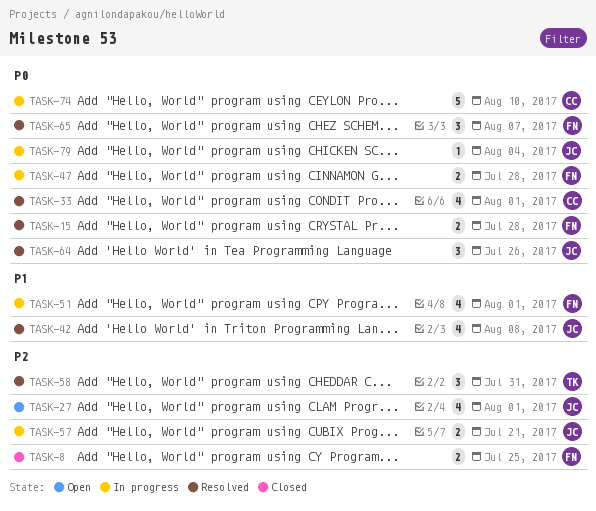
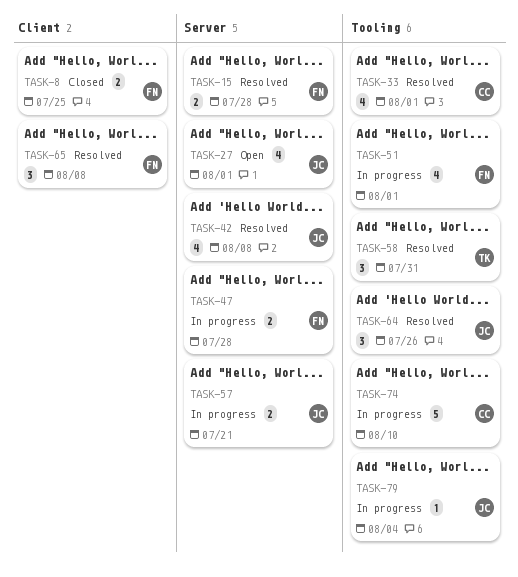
TASK-65, due: Aug 7 -> Aug 8

